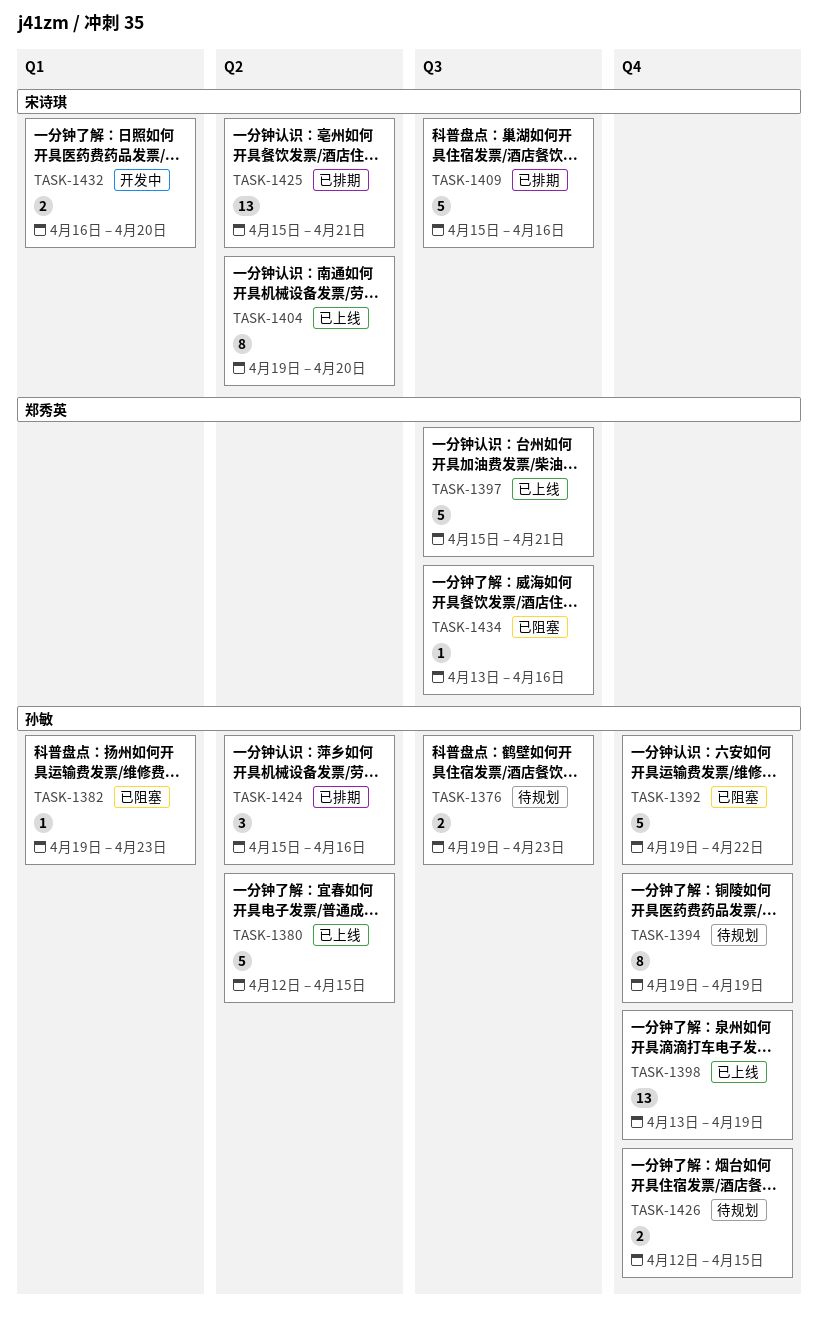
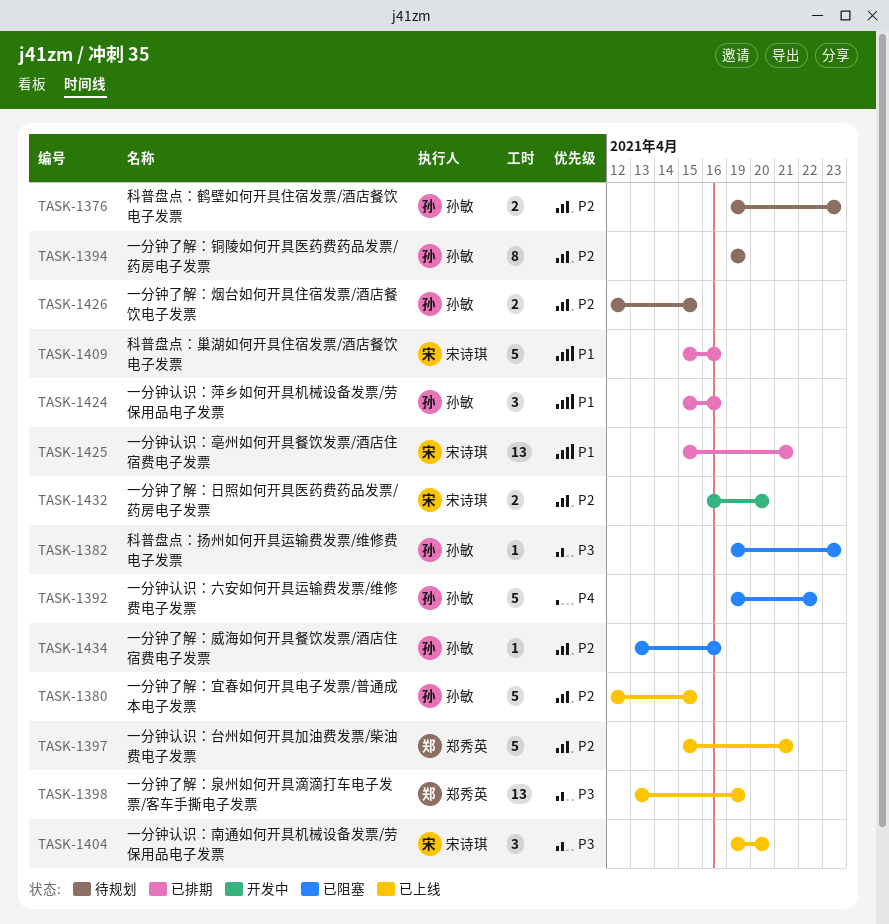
TASK-1398, owner: 孙敏 -> 郑秀英
TASK-1404, estimate: 8 -> 3
TASK-1434, owner: 郑秀英 -> 孙敏

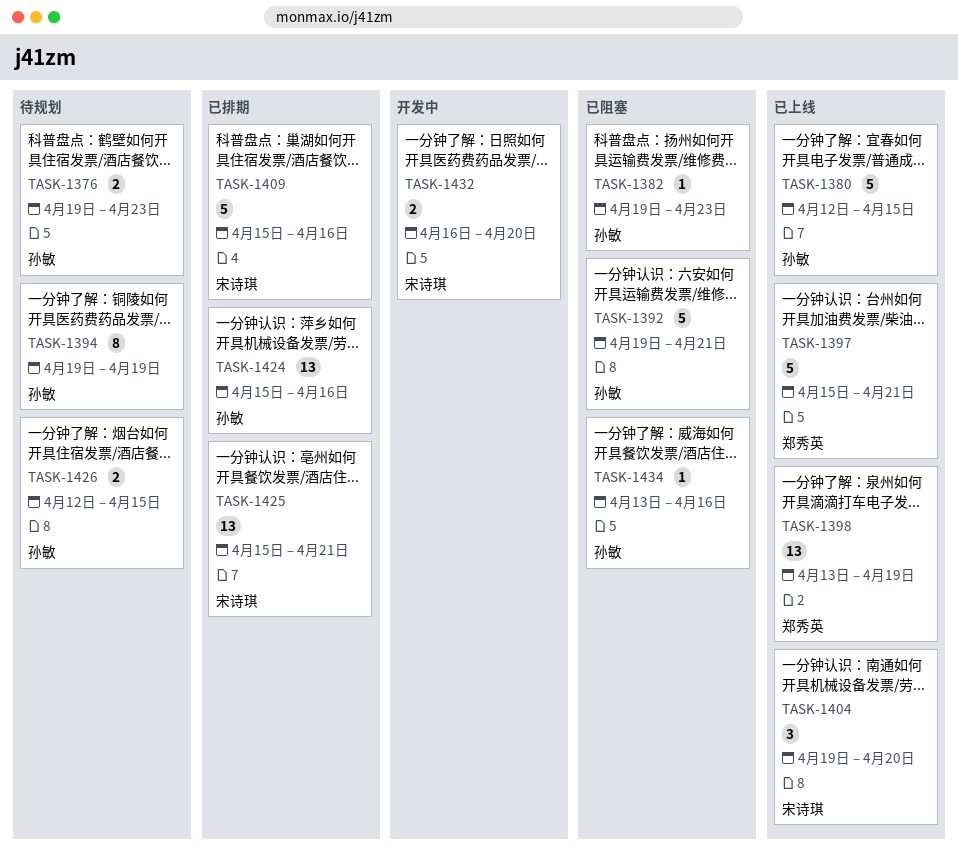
TASK-1392, due: Apr 22 -> Apr 21
TASK-1424, estimate: 3 -> 13

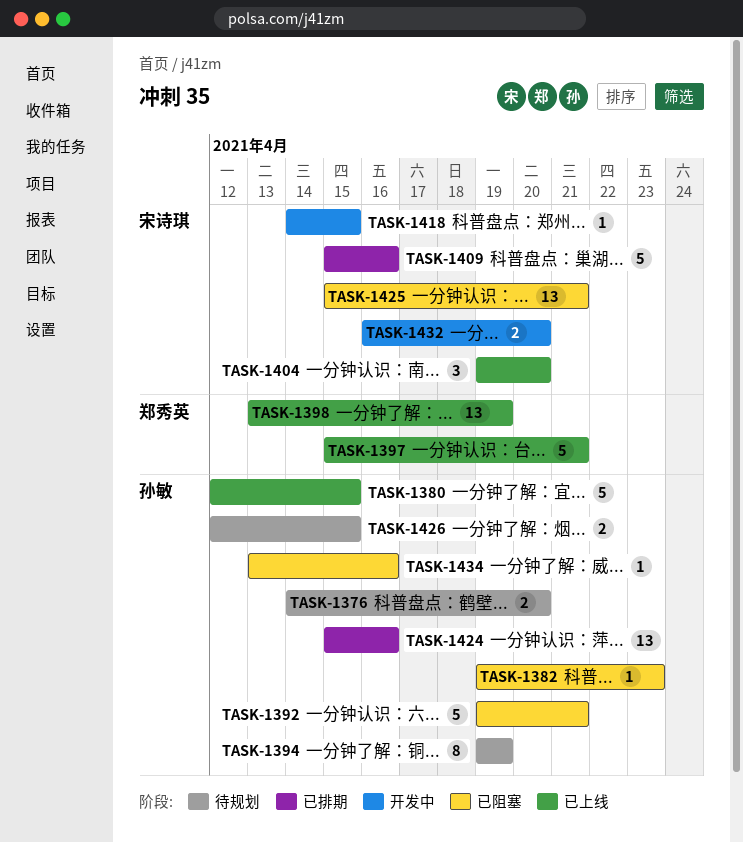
TASK-1376, start: Apr 19 -> Apr 14
TASK-1376, due: Apr 23 -> Apr 20
TASK-1418: none -> present
TASK-1425, status: 已排期 -> 已阻塞

